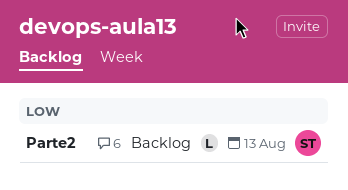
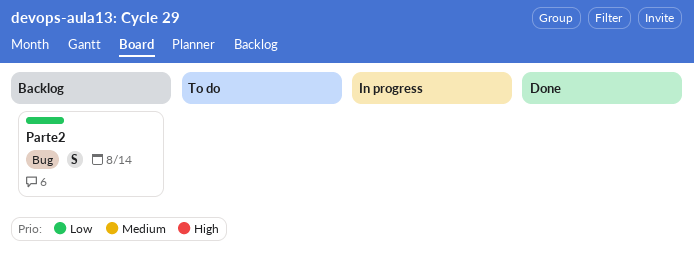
Parte2, estimate: L -> S
Parte2, due: Aug 13 -> Aug 14

